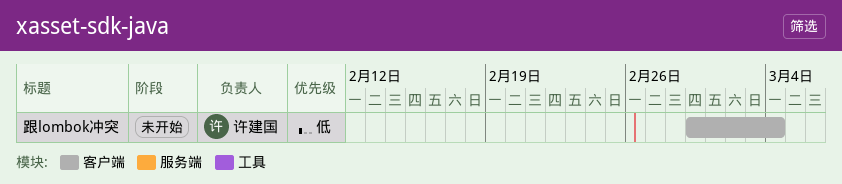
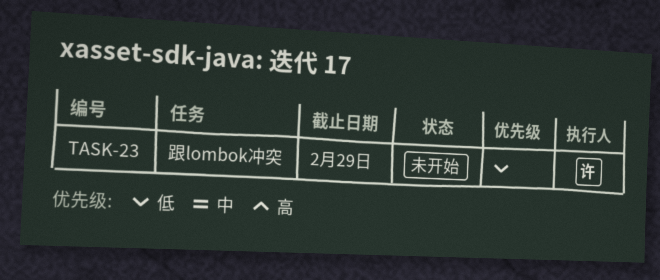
跟lombok冲突, due: Mar 4 -> Feb 29

